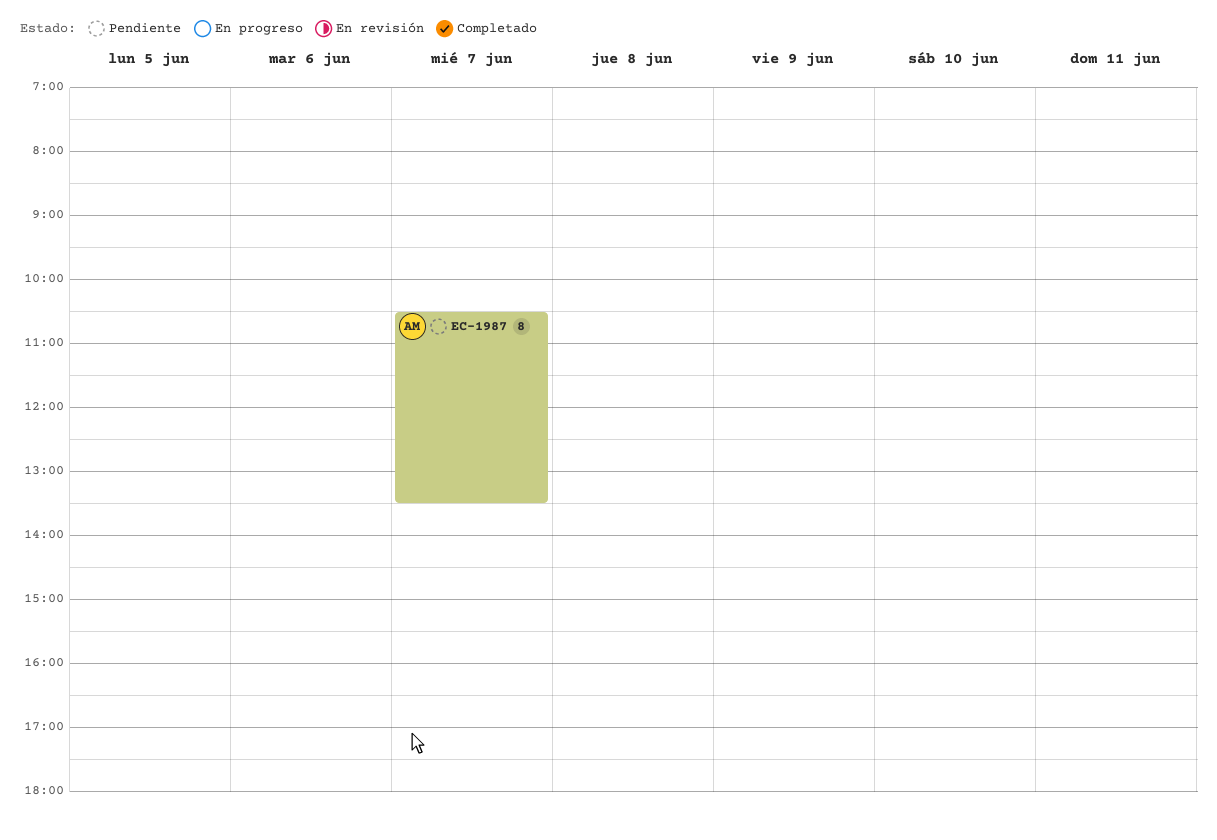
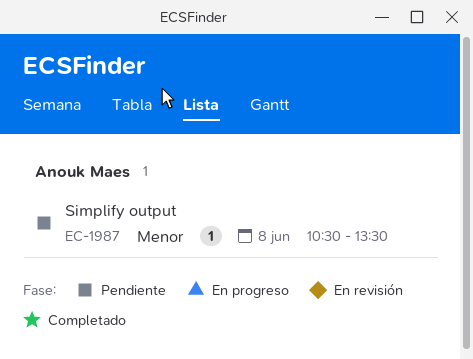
EC-1987, estimate: 8 -> 1
EC-1987, day: Jun 7 -> Jun 8

